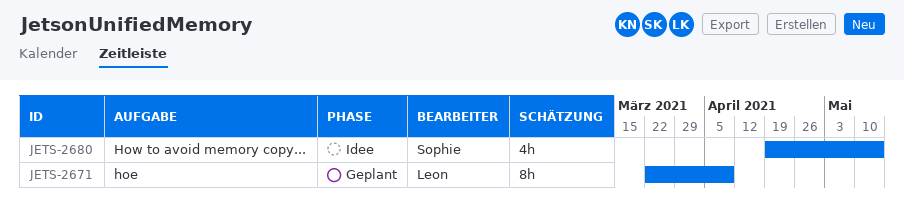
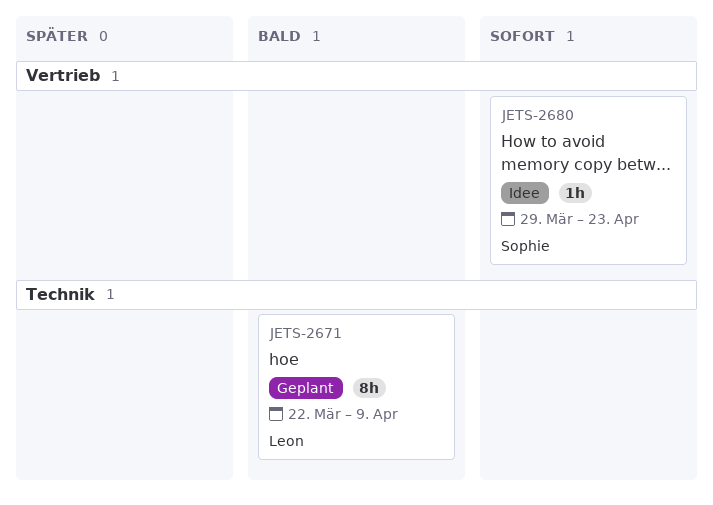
JETS-2680, estimate: 4h -> 1h
JETS-2680, start: Apr 19 -> Mar 29
JETS-2680, due: May 14 -> Apr 23

